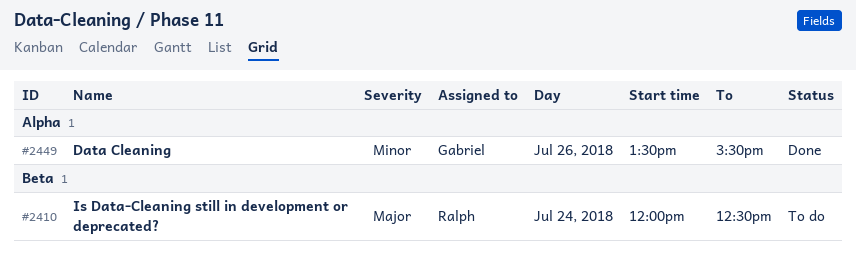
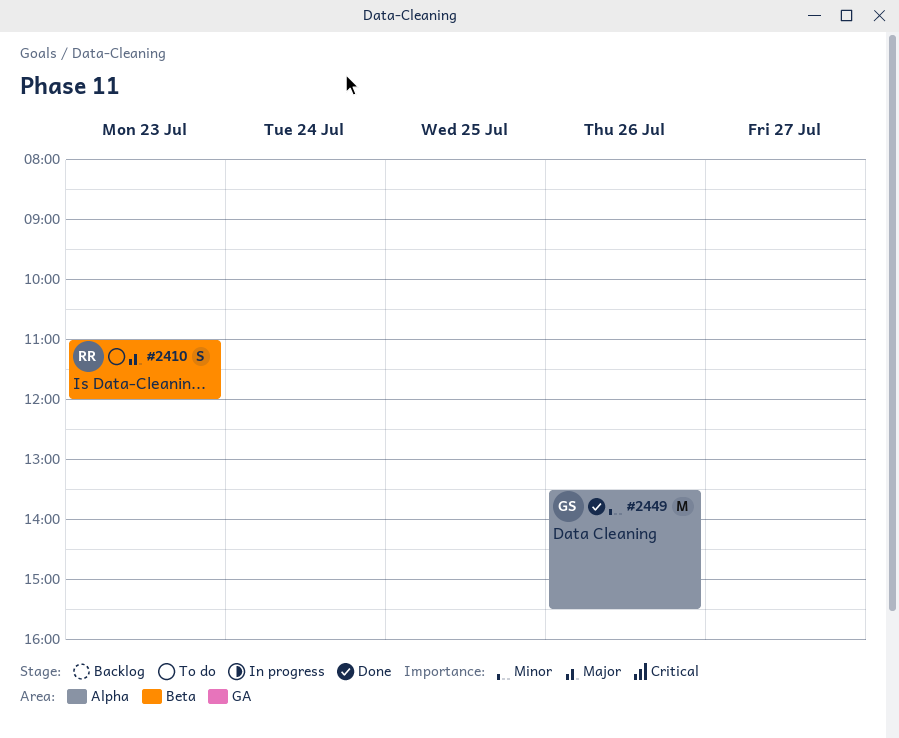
#2410, day: Jul 24 -> Jul 23
#2410, begins: 12:00 -> 11:00
#2410, ends: 12:30 -> 12:00

